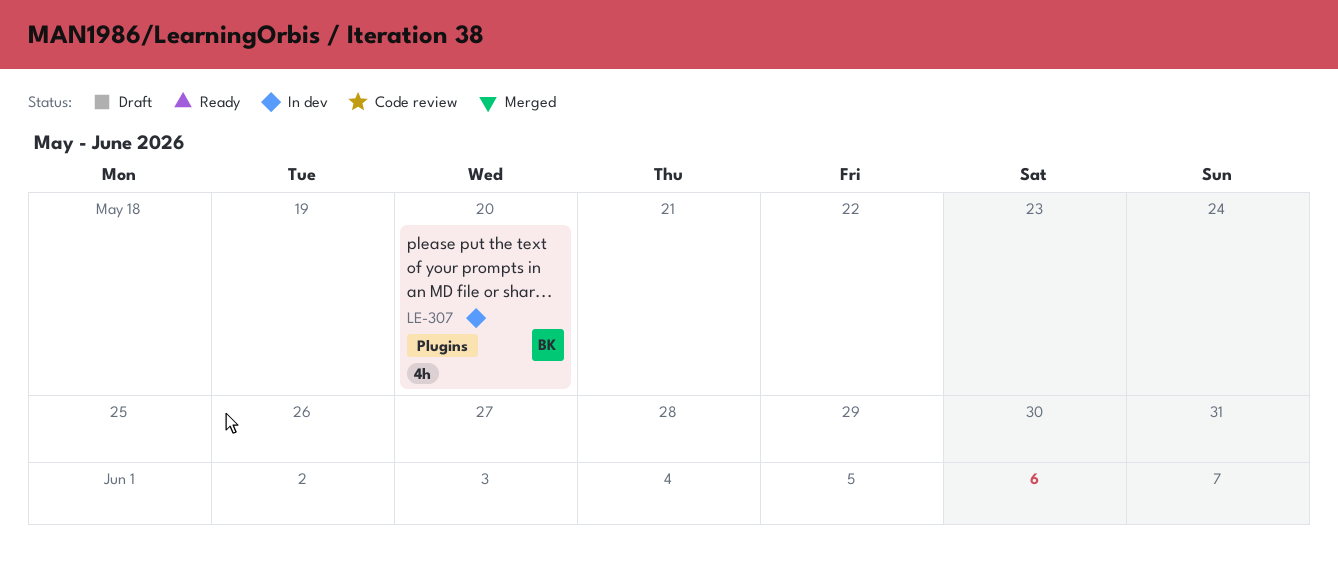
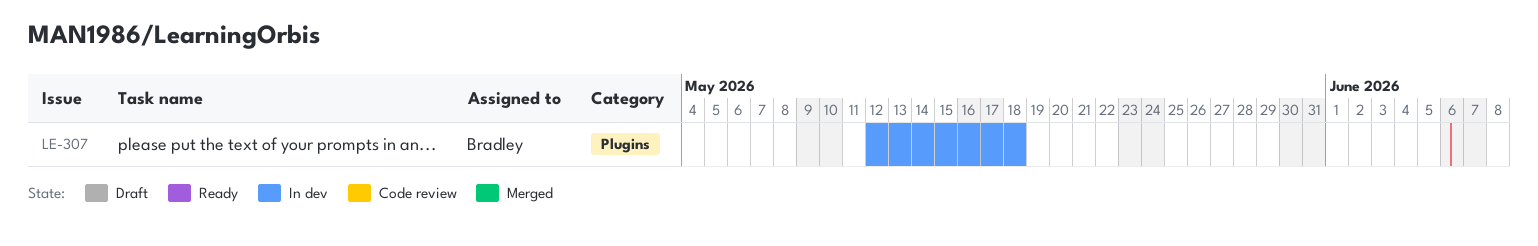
LE-307, due: May 20 -> May 18

